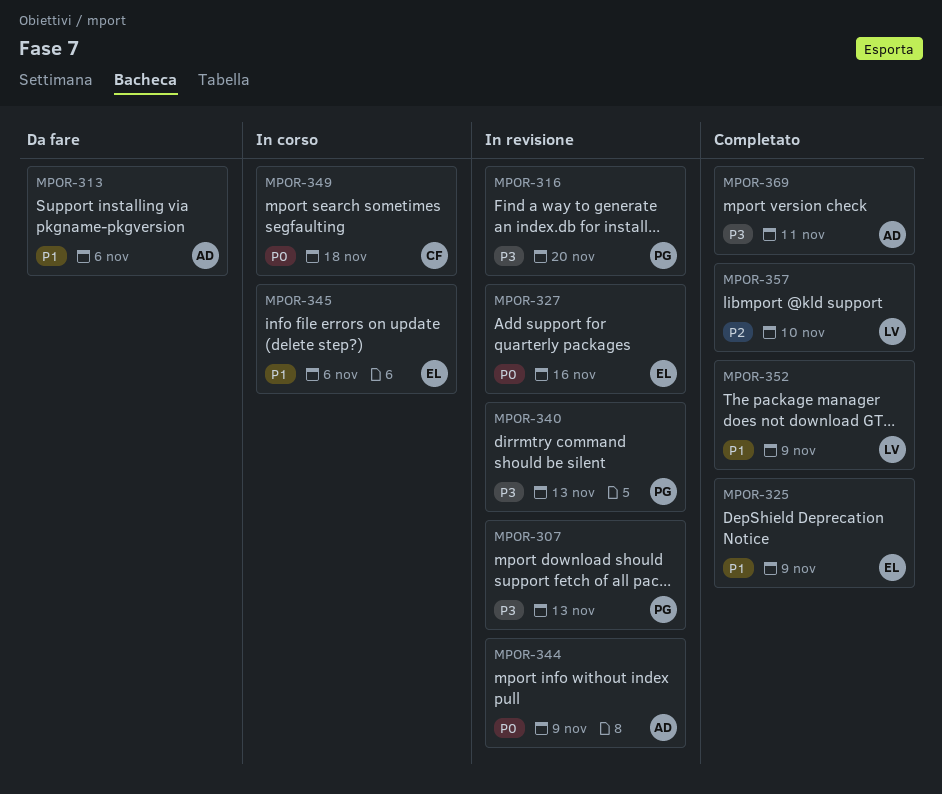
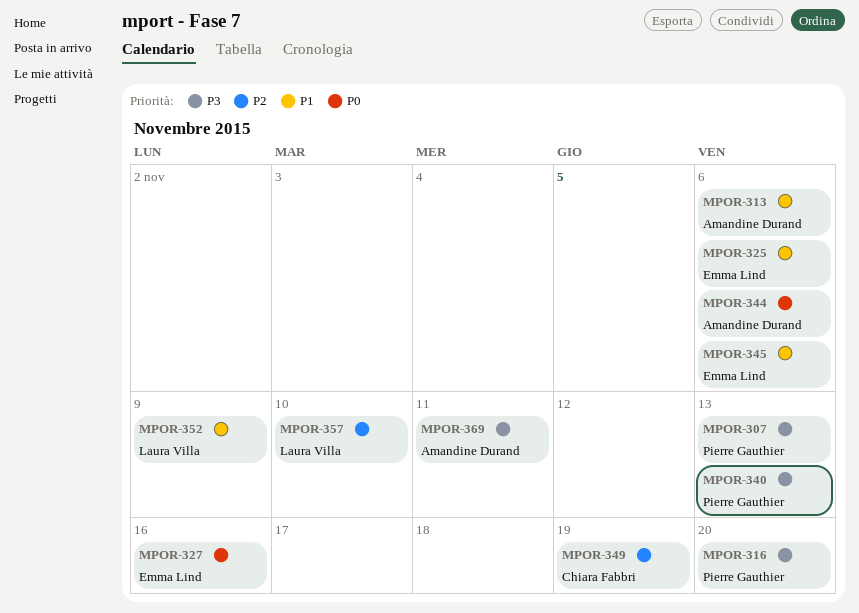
MPOR-325, due: Nov 9 -> Nov 6
MPOR-344, due: Nov 9 -> Nov 6
MPOR-349, priority: P0 -> P2
MPOR-349, due: Nov 18 -> Nov 19

